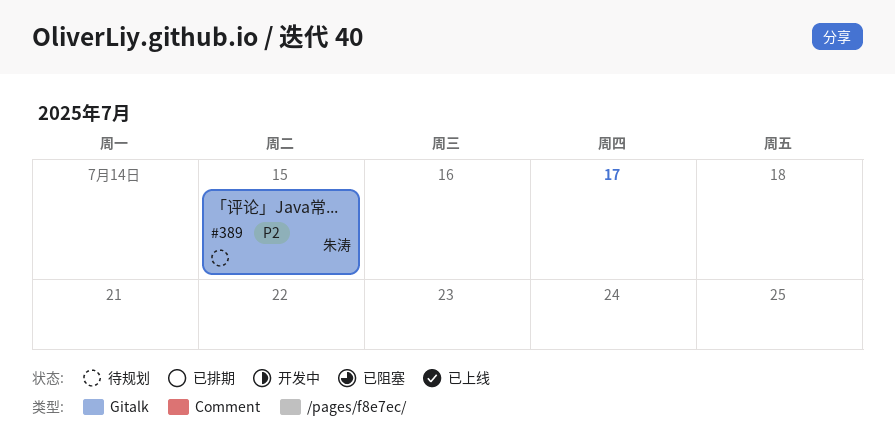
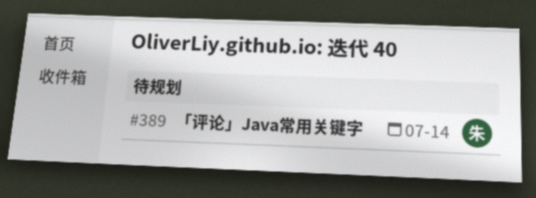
#389, due: Jul 15 -> Jul 14

